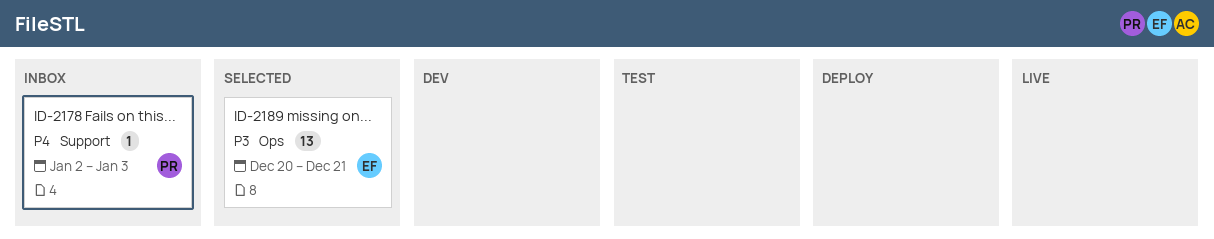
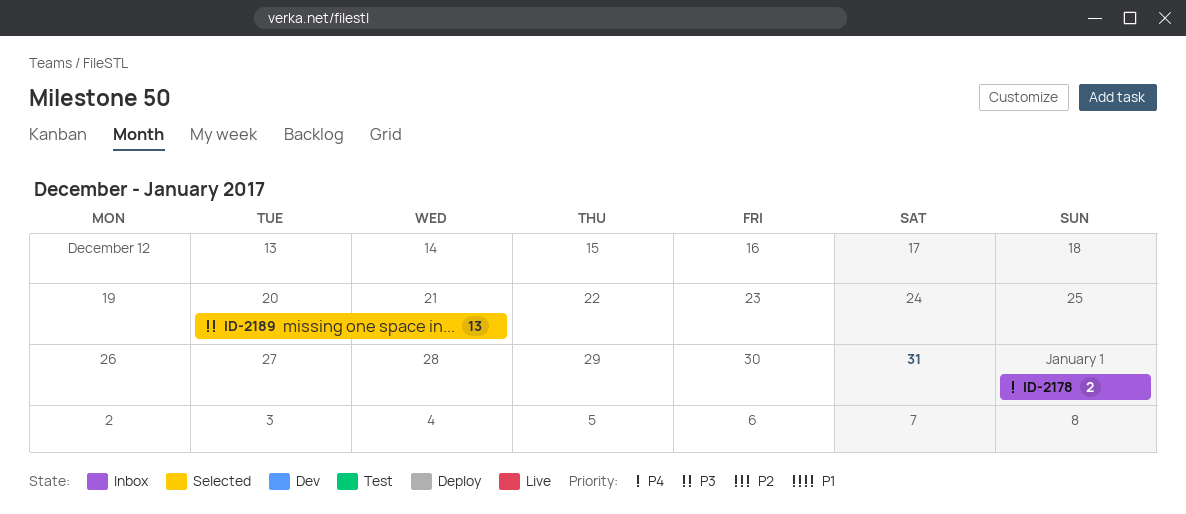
ID-2178, estimate: 1 -> 2
ID-2178, start: Jan 2 -> Jan 1
ID-2178, due: Jan 3 -> Jan 1

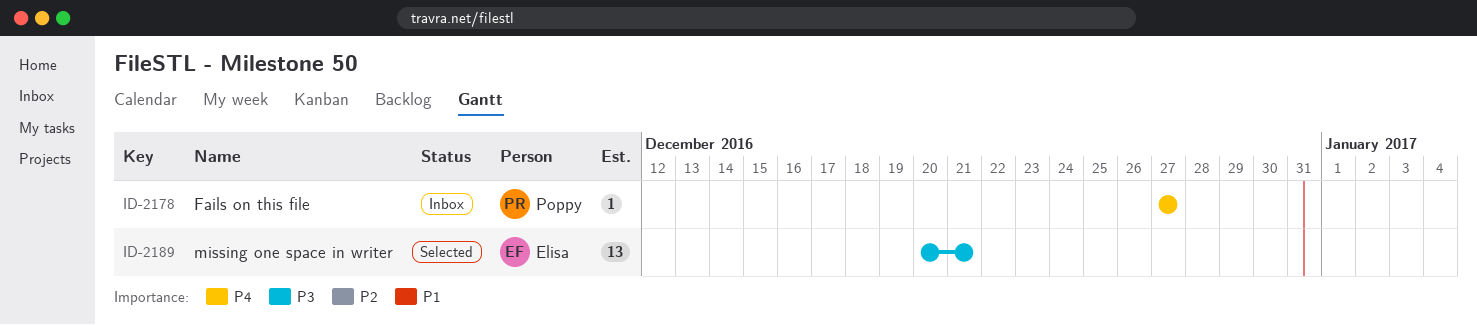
ID-2178, estimate: 2 -> 1
ID-2178, start: Jan 1 -> Dec 27
ID-2178, due: Jan 1 -> Dec 27

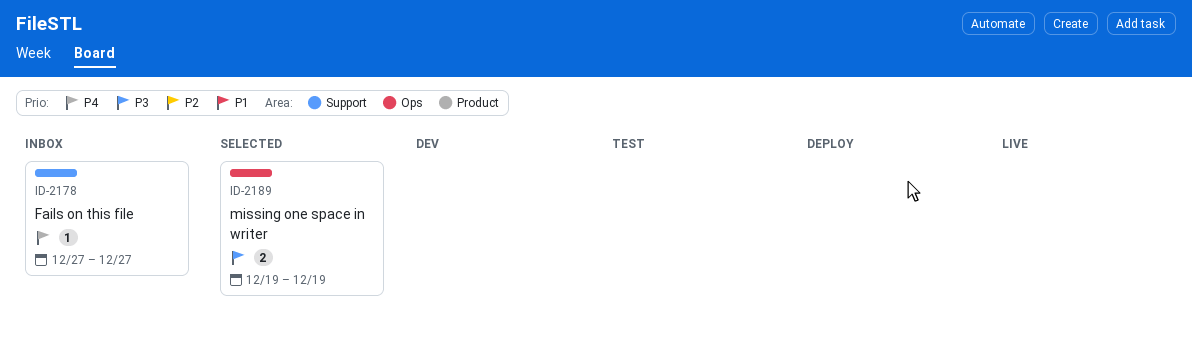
ID-2189, estimate: 13 -> 2
ID-2189, start: Dec 20 -> Dec 19
ID-2189, due: Dec 21 -> Dec 19

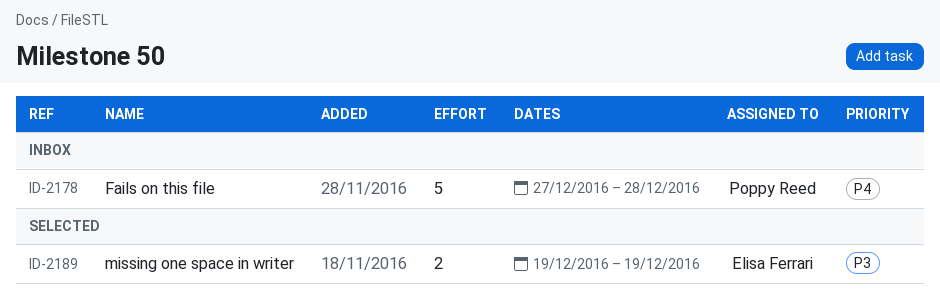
ID-2178, estimate: 1 -> 5
ID-2178, due: Dec 27 -> Dec 28

